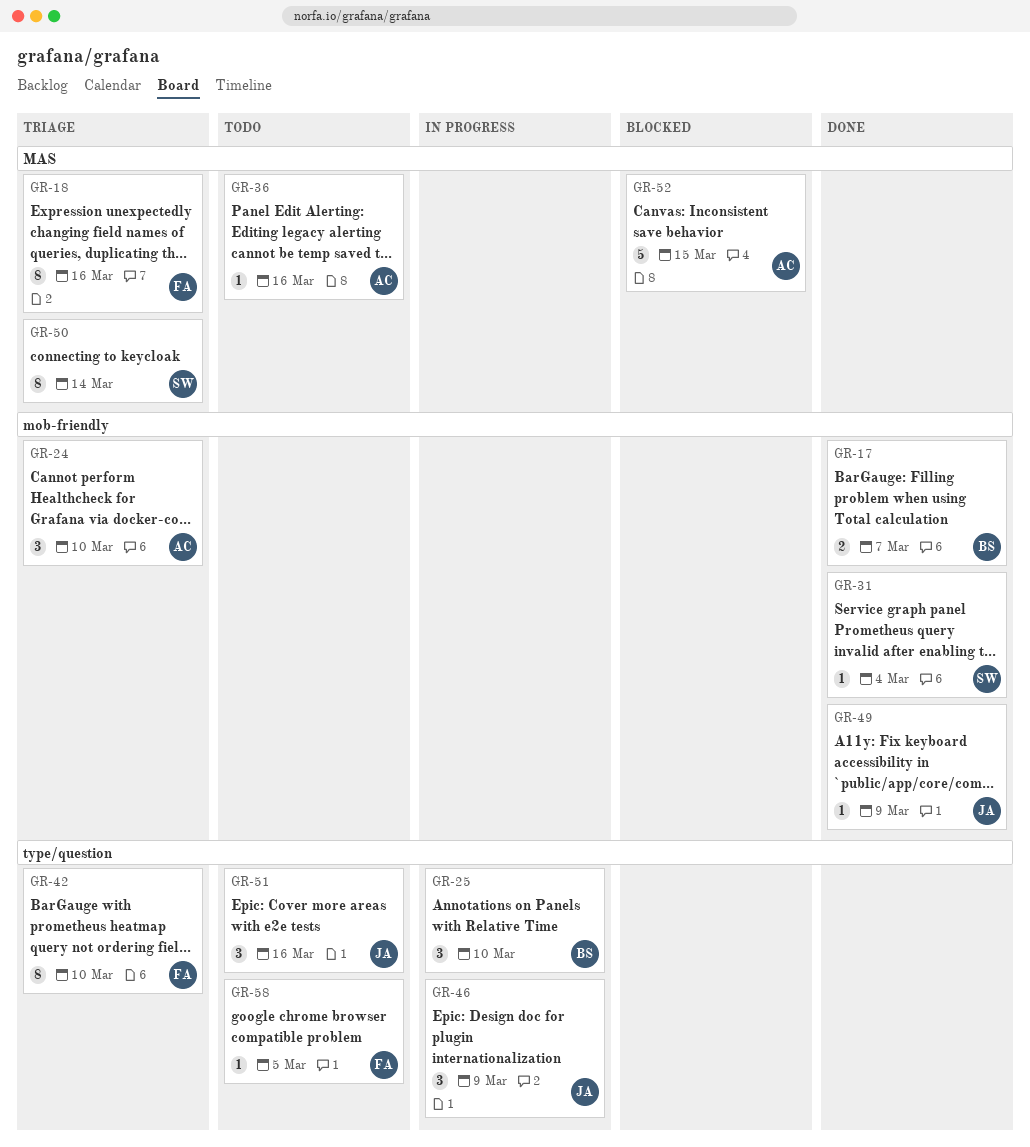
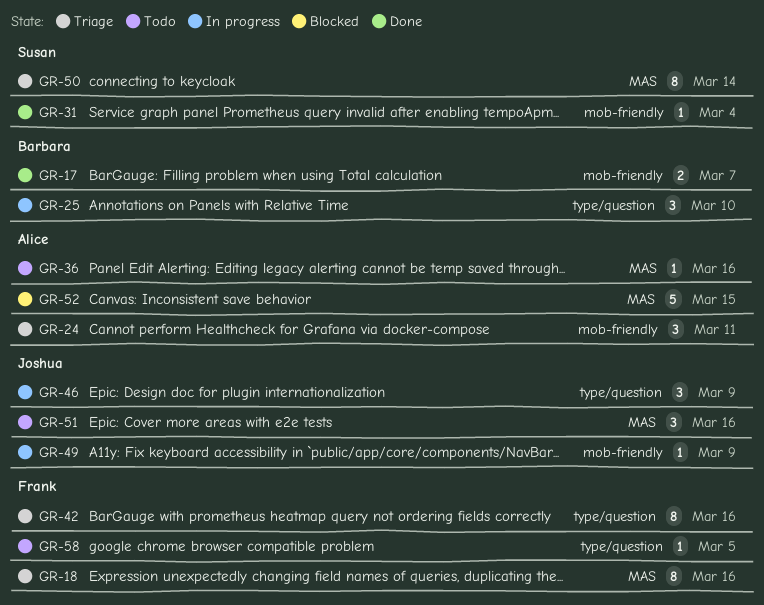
GR-24, due: Mar 10 -> Mar 11
GR-42, due: Mar 10 -> Mar 16
GR-49, status: Done -> In progress
GR-51, label: type/question -> MAS

